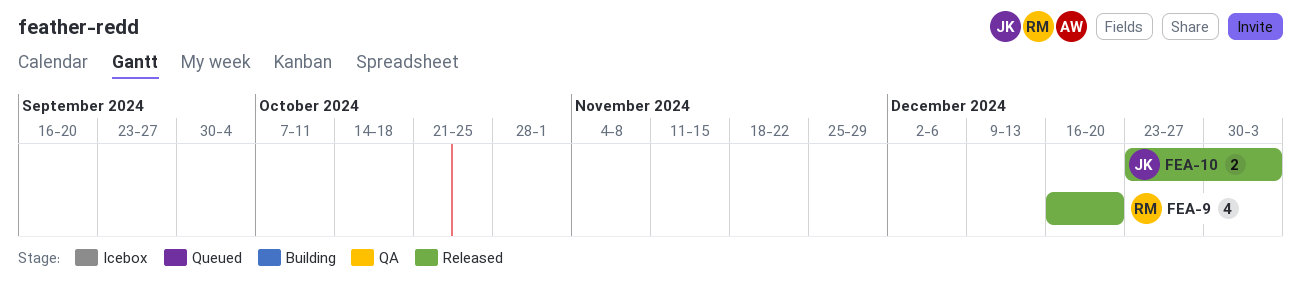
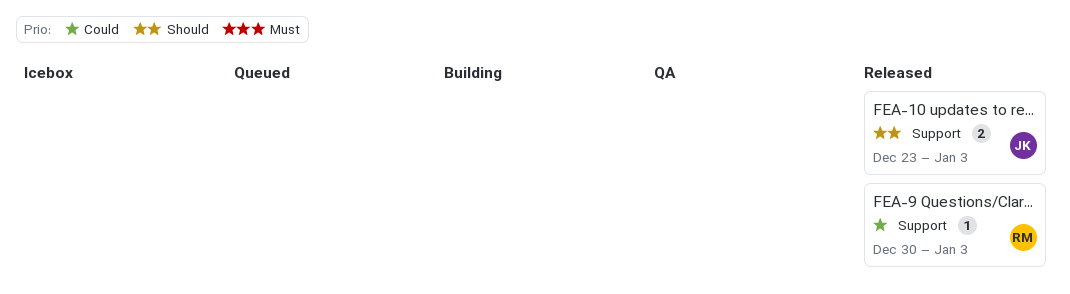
FEA-9, estimate: 4 -> 1
FEA-9, start: Dec 16 -> Dec 30
FEA-9, due: Dec 20 -> Jan 3

